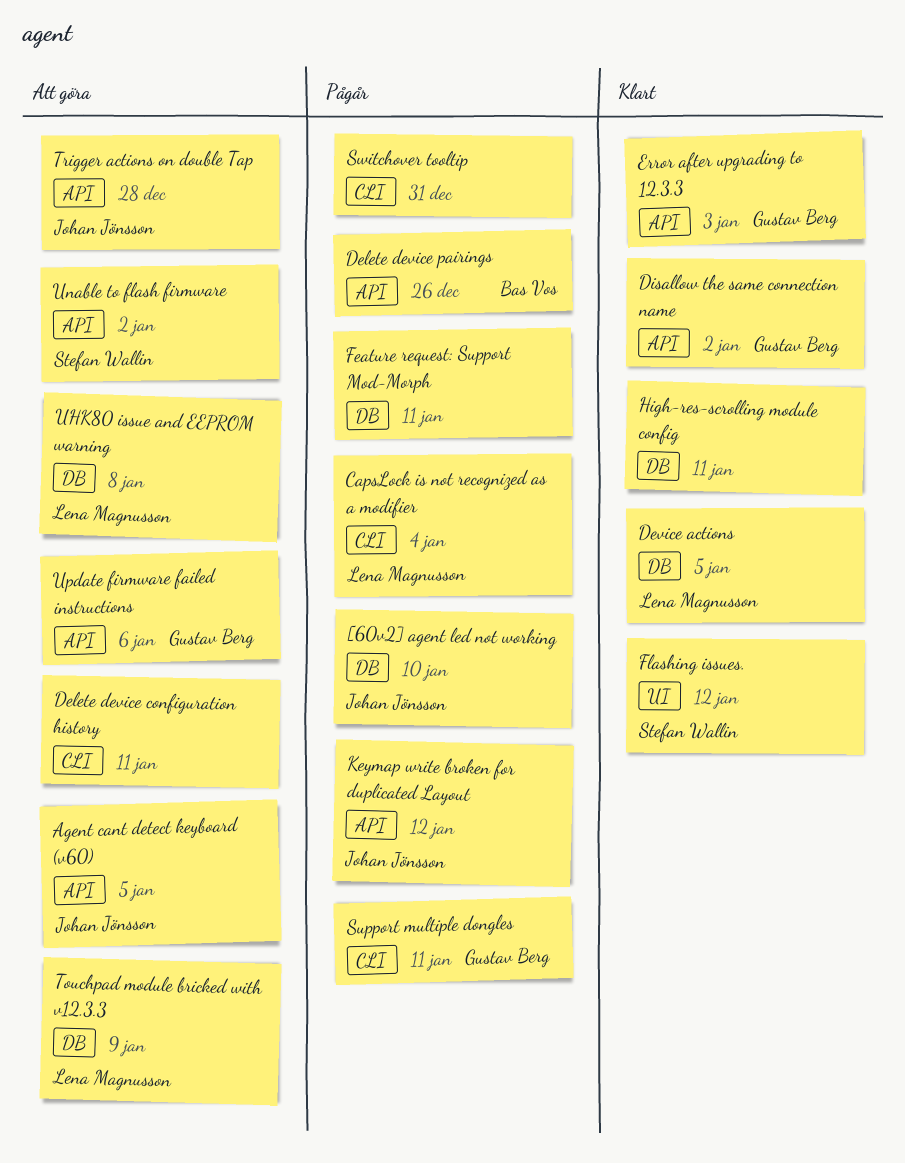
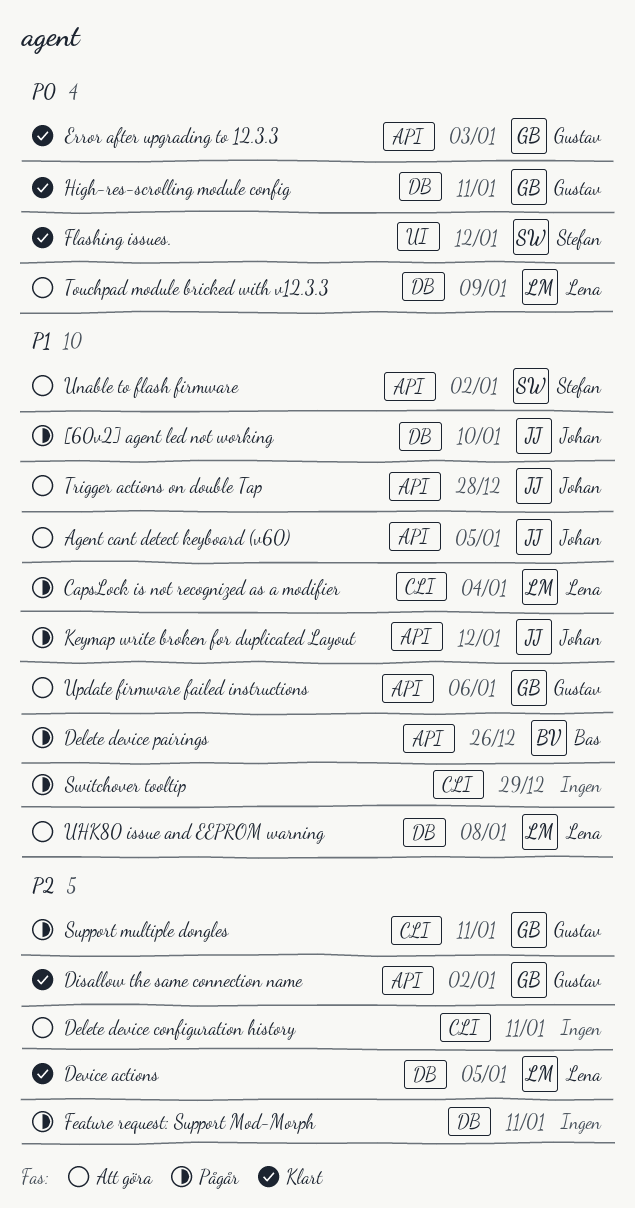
High-res-scrolling module config, owner: none -> Gustav Berg
Switchover tooltip, due: Dec 31 -> Dec 29

